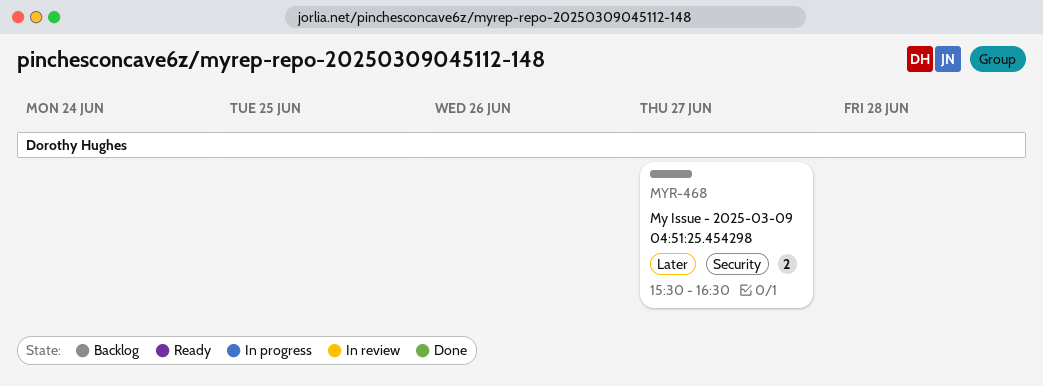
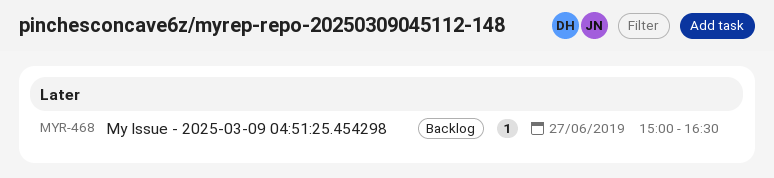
MYR-468, estimate: 2 -> 1
MYR-468, begins: 15:30 -> 15:00

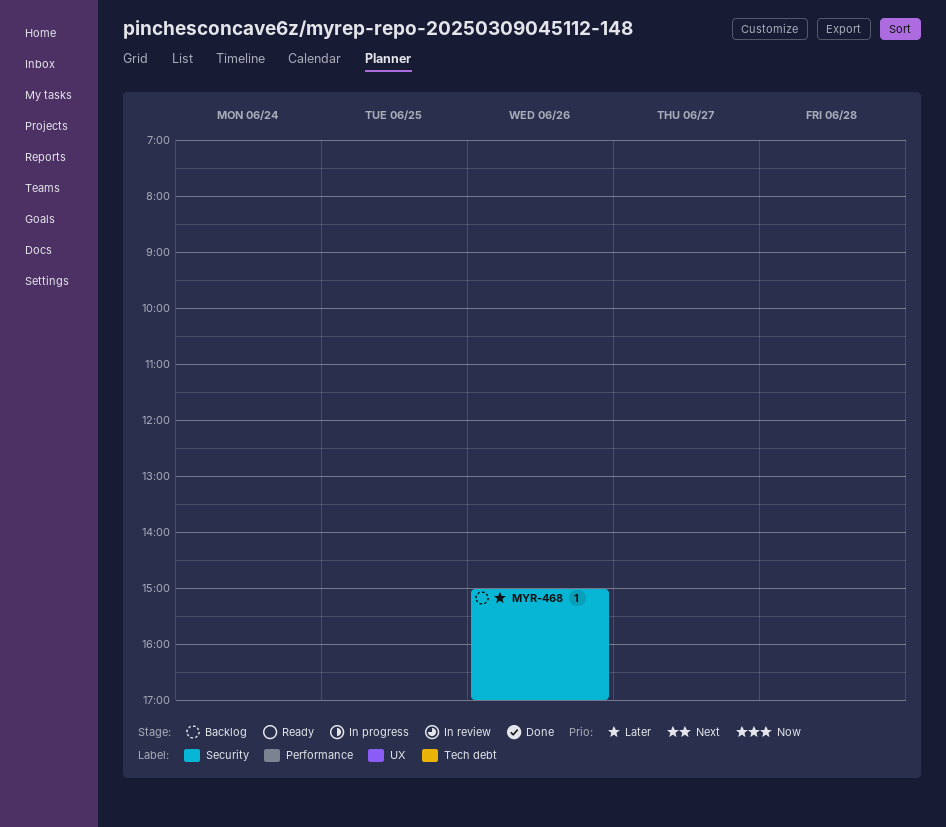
MYR-468, day: Jun 27 -> Jun 26
MYR-468, ends: 16:30 -> 17:00

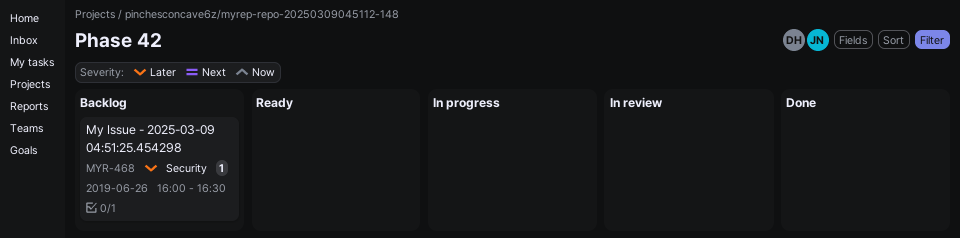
MYR-468, begins: 15:00 -> 16:00
MYR-468, ends: 17:00 -> 16:30

